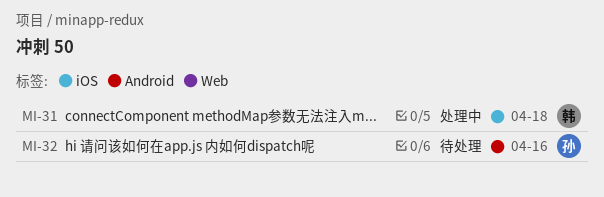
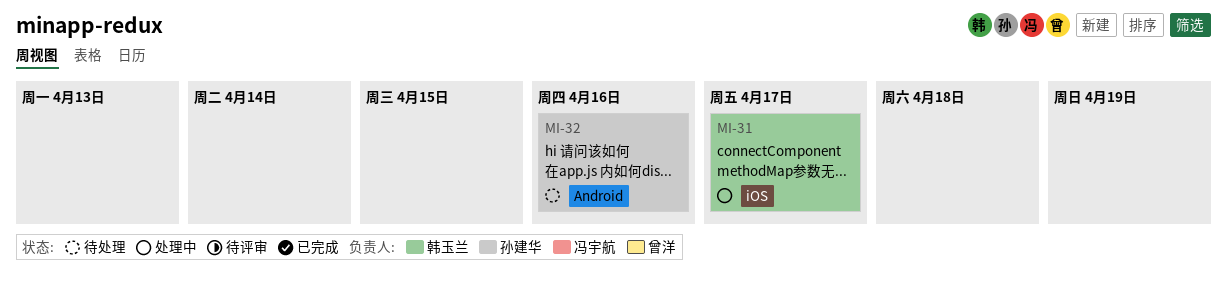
MI-31, due: Apr 18 -> Apr 17

